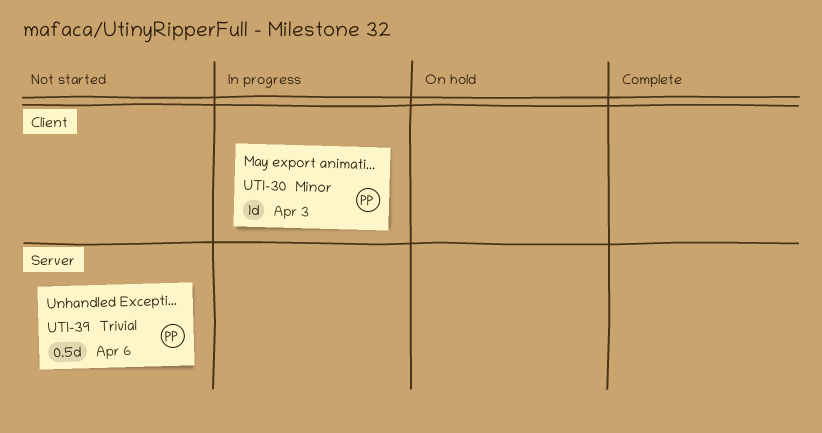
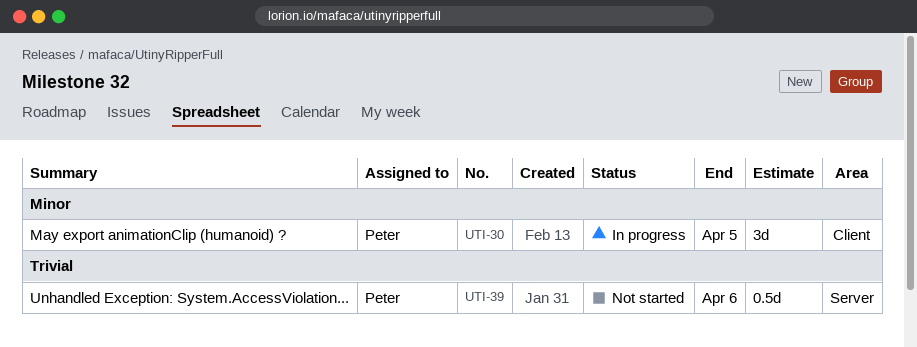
UTI-30, estimate: 1d -> 3d
UTI-30, due: Apr 3 -> Apr 5

